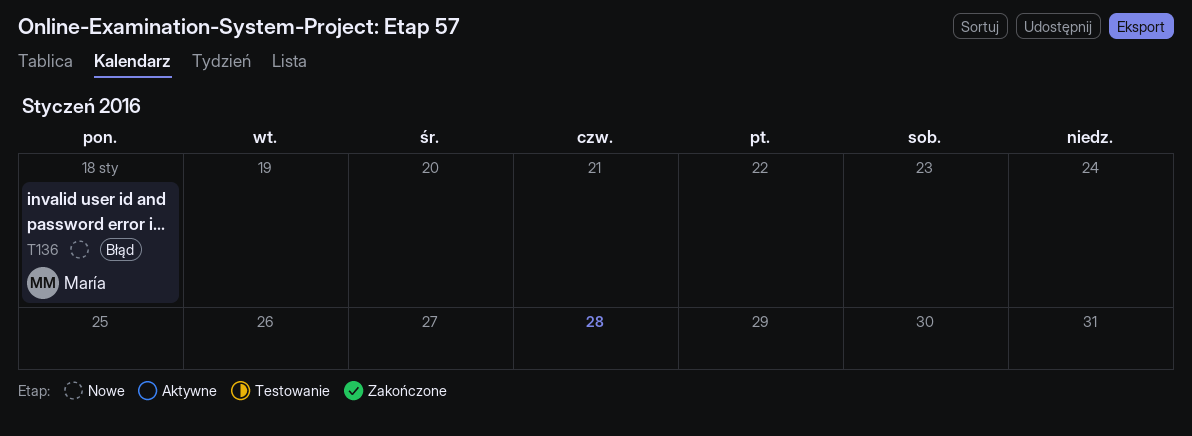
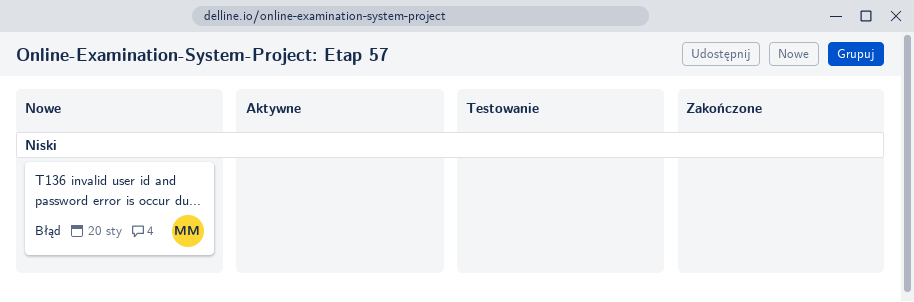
T136, due: Jan 18 -> Jan 20

